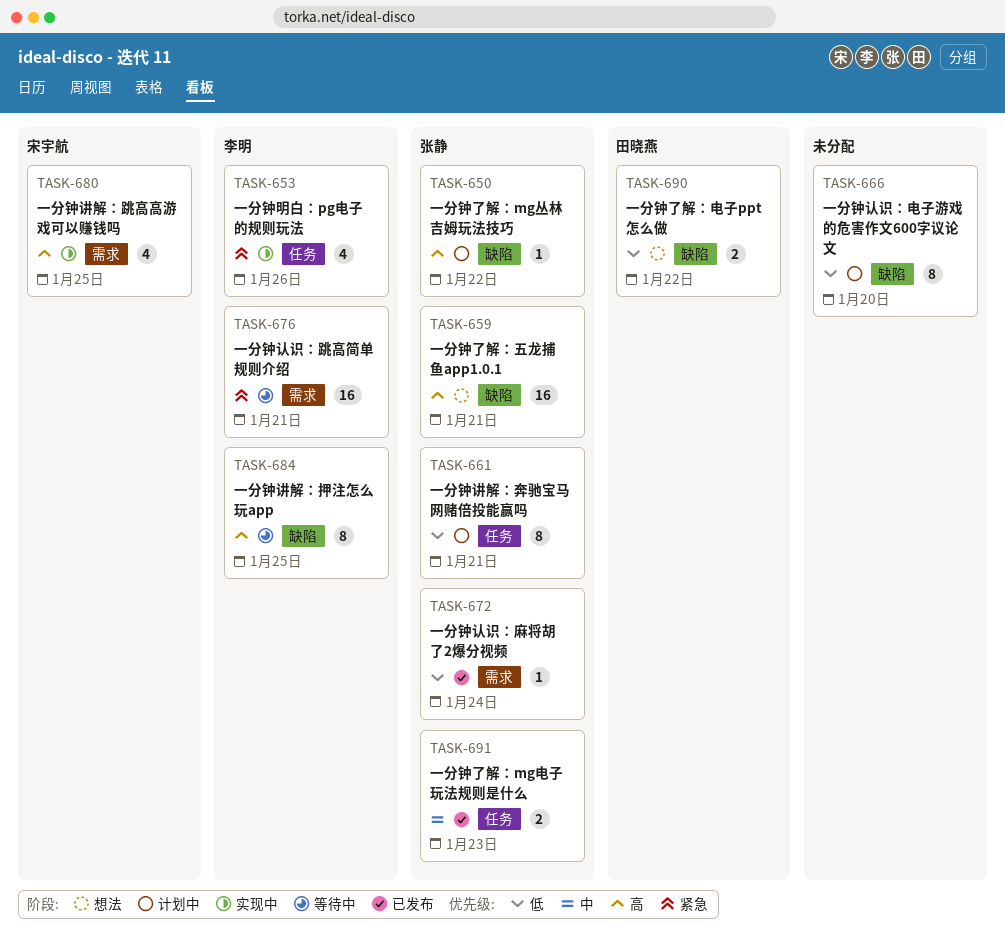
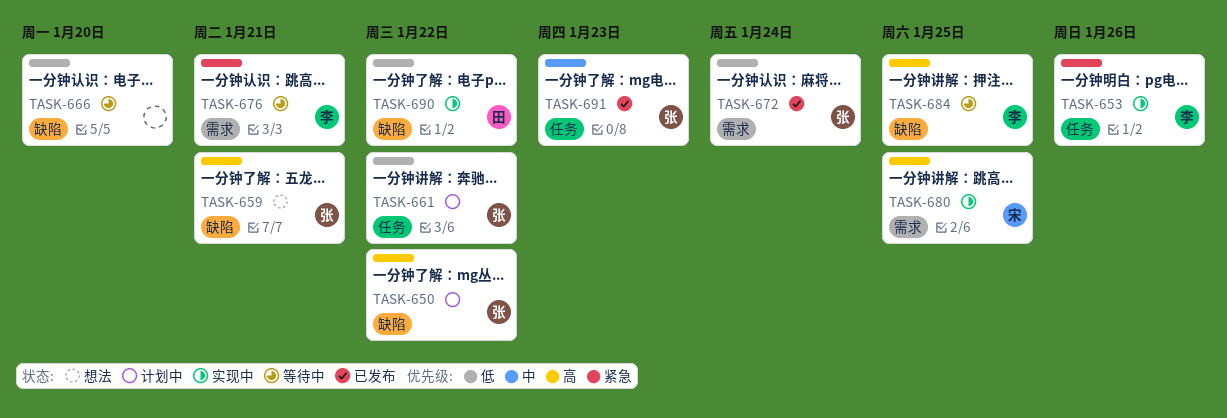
TASK-661, due: Jan 21 -> Jan 22
TASK-666, status: 计划中 -> 等待中
TASK-690, status: 想法 -> 实现中

